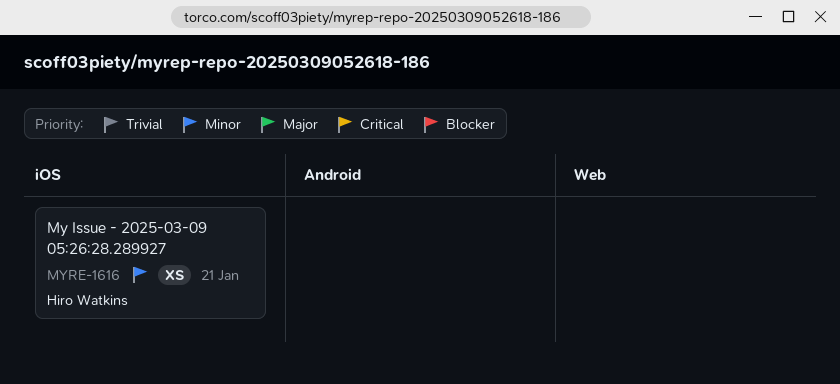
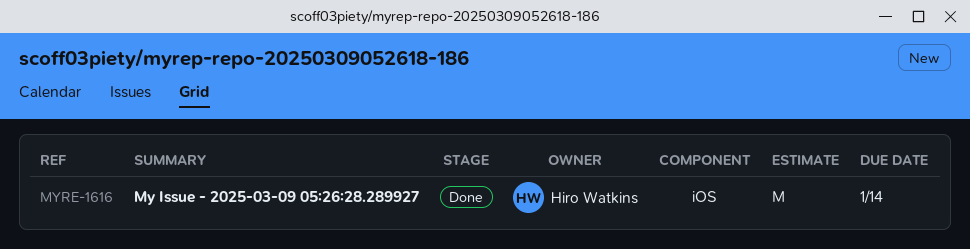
MYRE-1616, estimate: XS -> M
MYRE-1616, due: Jan 21 -> Jan 14

